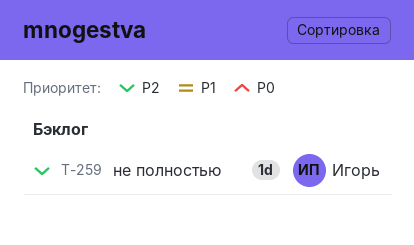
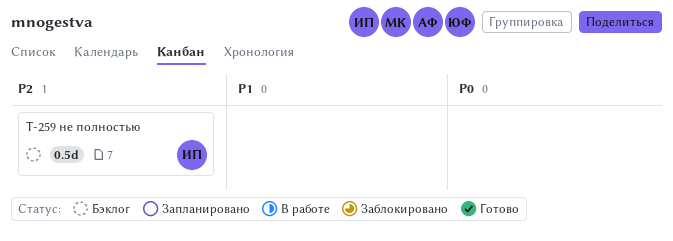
T-259, estimate: 1d -> 0.5d

